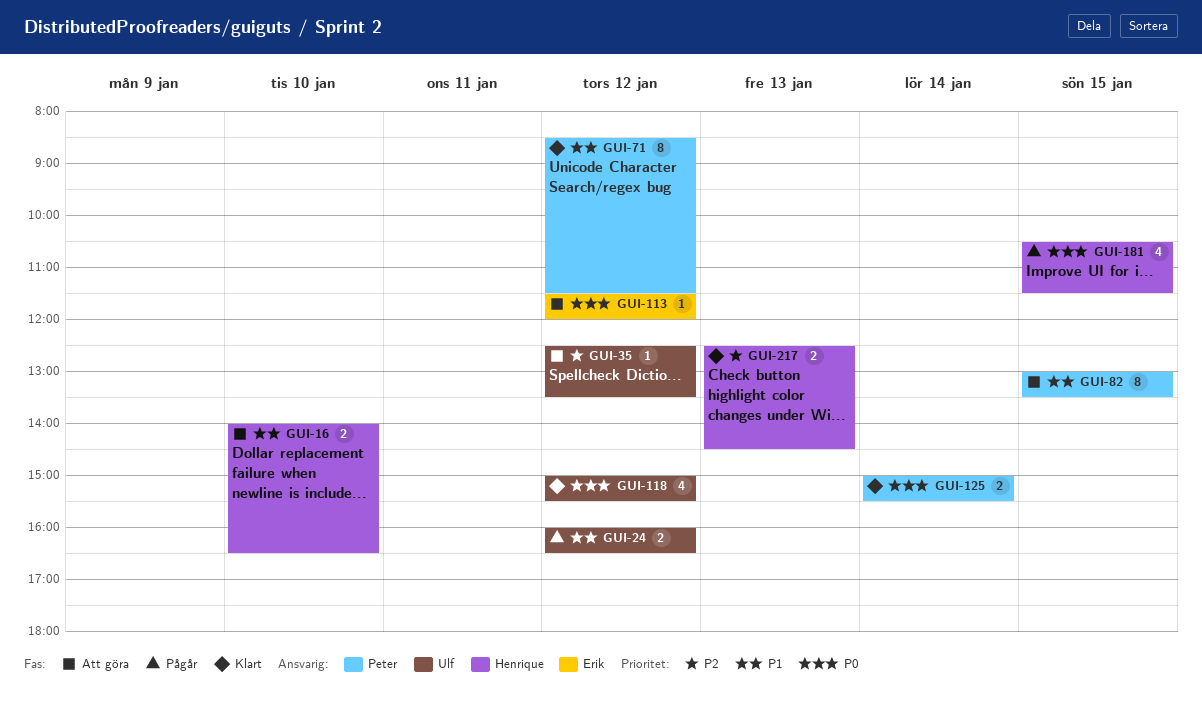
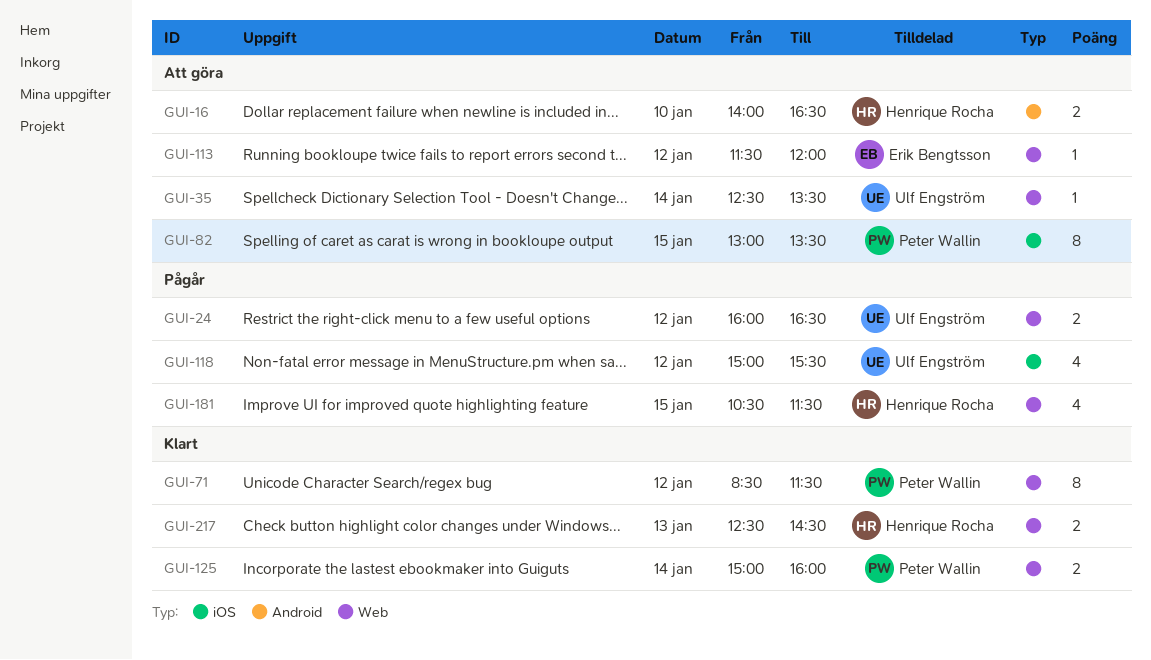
GUI-35, day: Jan 12 -> Jan 14
GUI-118, status: Klart -> Pågår
GUI-125, ends: 15:30 -> 16:00

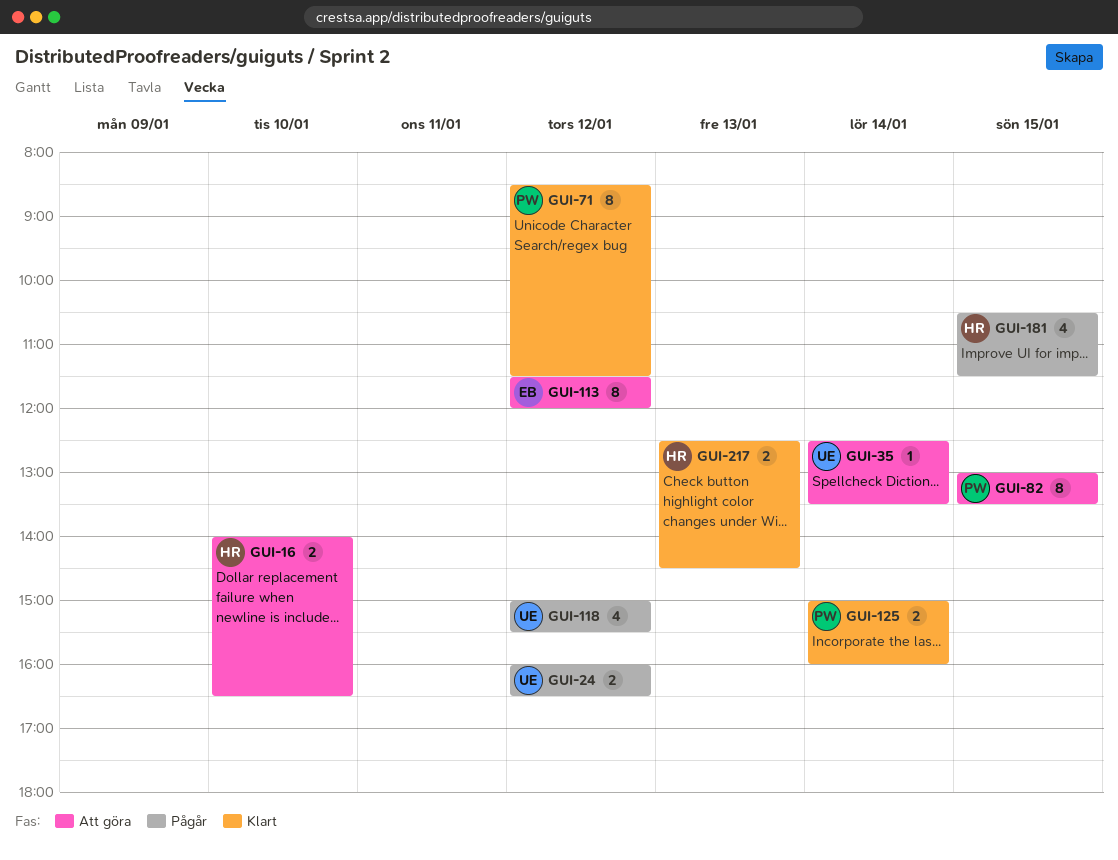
GUI-113, estimate: 1 -> 8

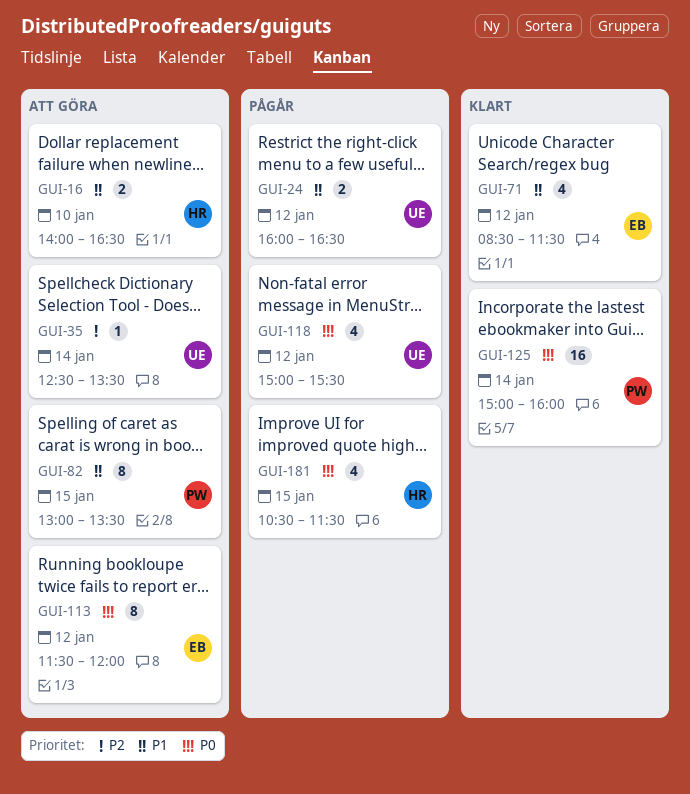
GUI-71, owner: PW -> EB
GUI-71, estimate: 8 -> 4
GUI-125, estimate: 2 -> 16
GUI-217: present -> none

